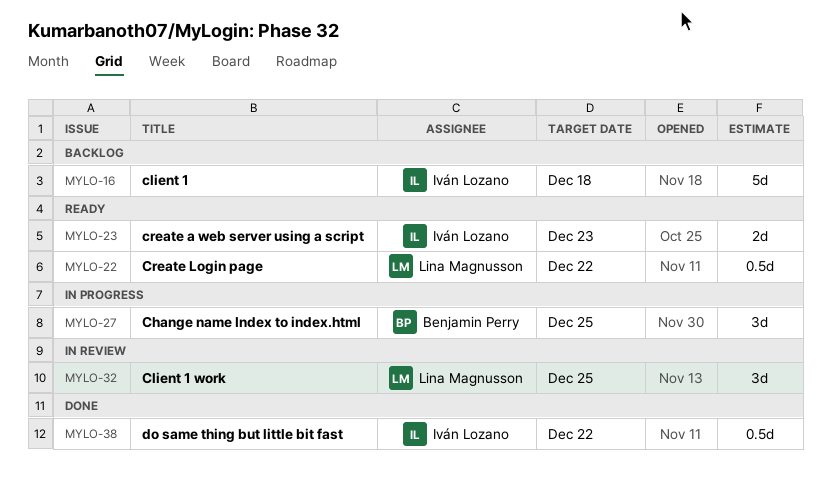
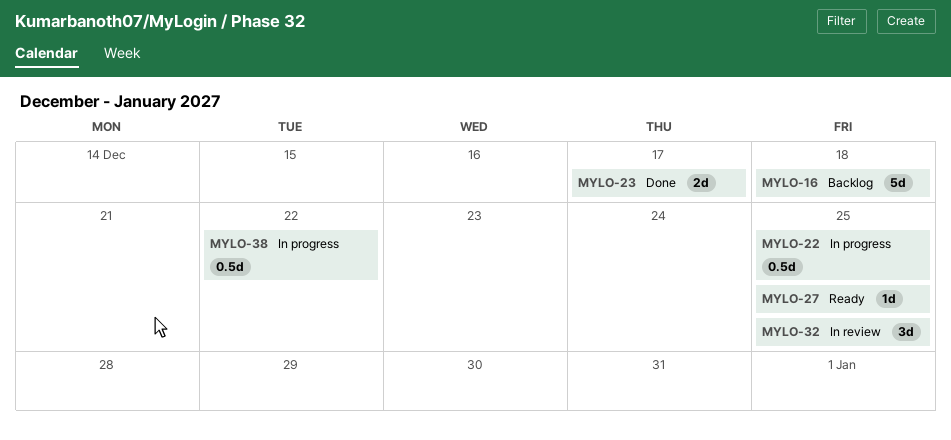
MYLO-22, status: Ready -> In progress
MYLO-22, due: Dec 22 -> Dec 25
MYLO-23, status: Ready -> Done
MYLO-23, due: Dec 23 -> Dec 17
MYLO-27, status: In progress -> Ready
MYLO-27, estimate: 3d -> 1d
MYLO-38, status: Done -> In progress

